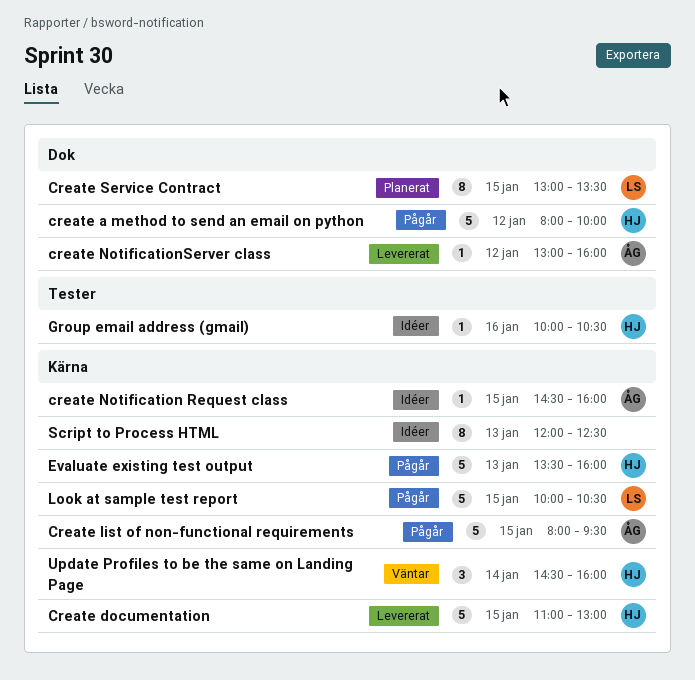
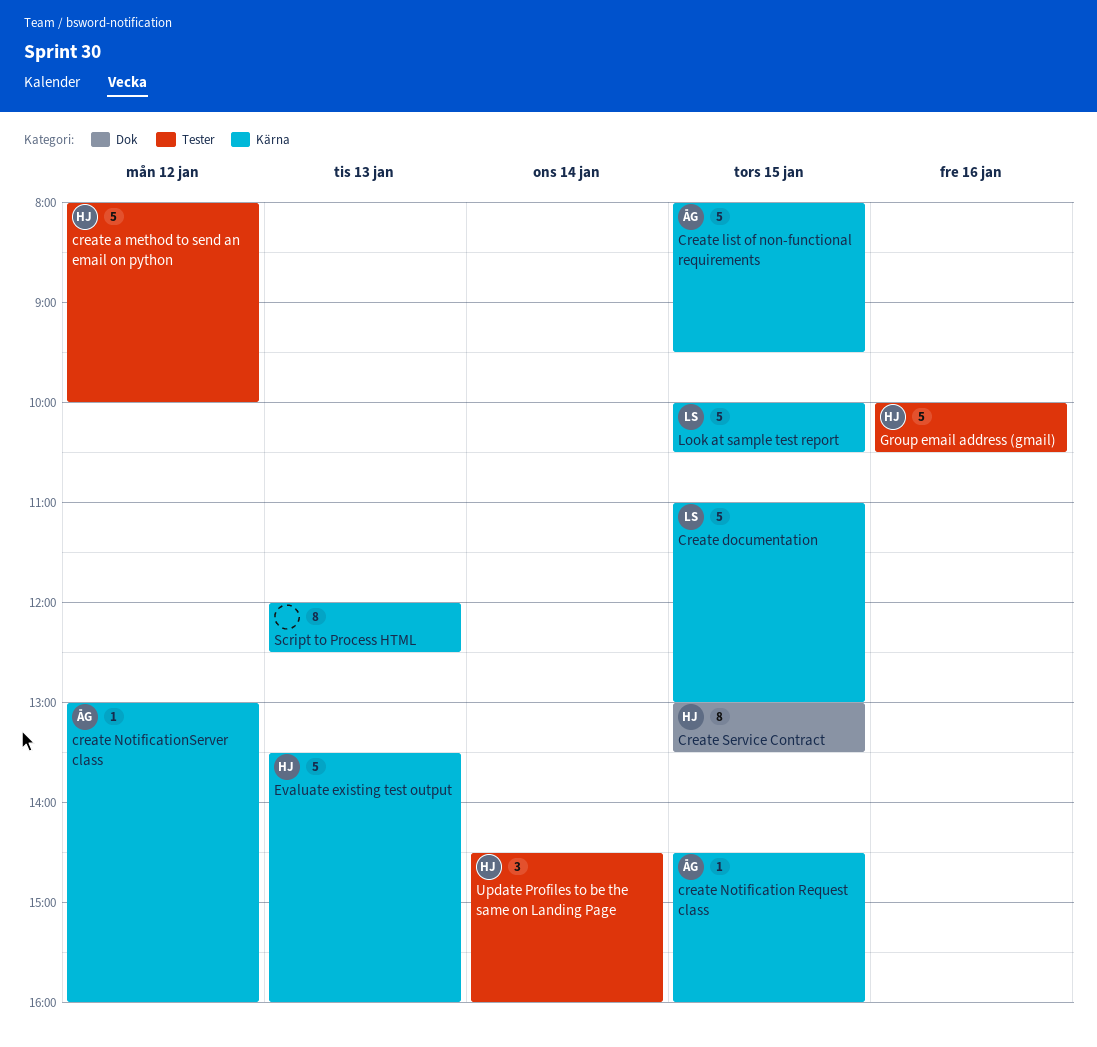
create a method to send an email on python, label: Dok -> Tester
Create documentation, owner: HJ -> LS
create NotificationServer class, label: Dok -> Kärna
Create Service Contract, owner: LS -> HJ
Group email address (gmail), estimate: 1 -> 5
Update Profiles to be the same on Landing Page, label: Kärna -> Tester

